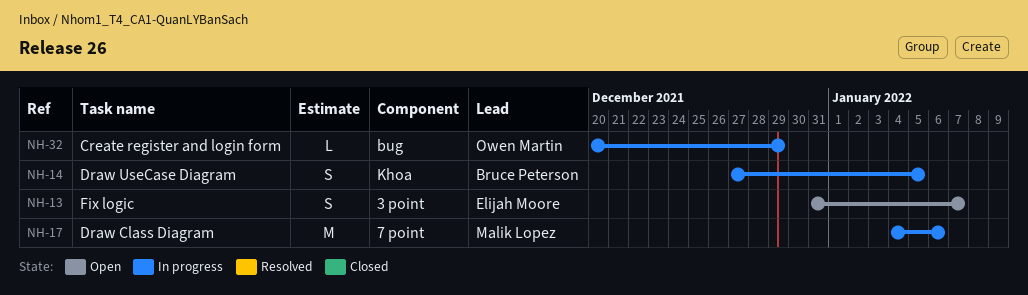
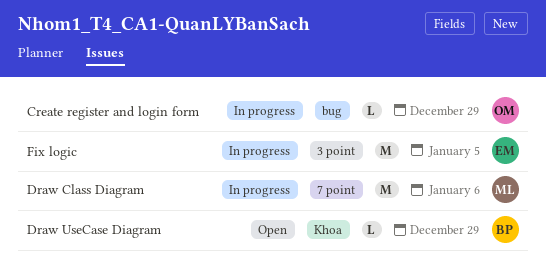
Draw UseCase Diagram, status: In progress -> Open
Draw UseCase Diagram, estimate: S -> L
Draw UseCase Diagram, due: Jan 5 -> Dec 29
Fix logic, status: Open -> In progress
Fix logic, estimate: S -> M
Fix logic, due: Jan 7 -> Jan 5

